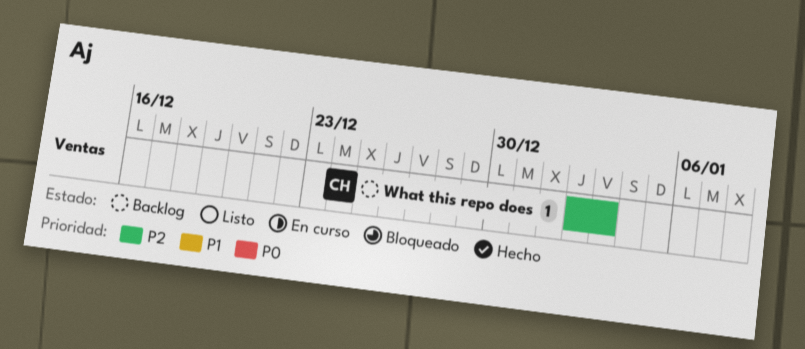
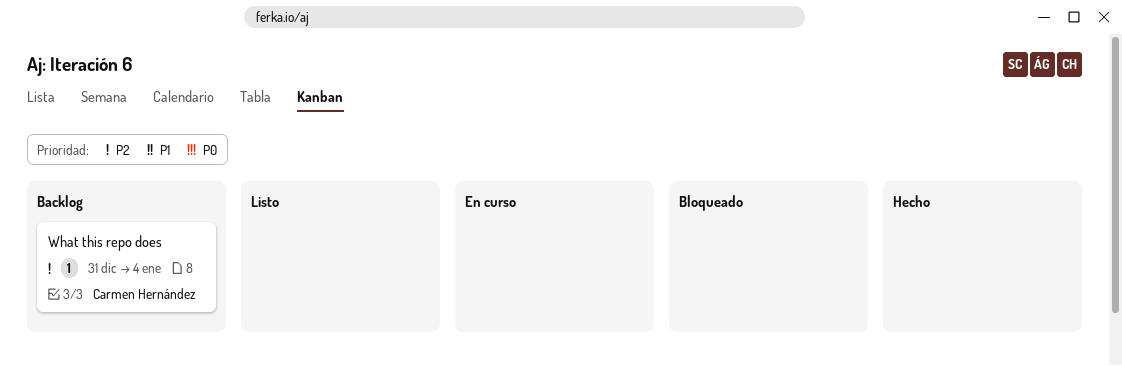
What this repo does, start: Jan 2 -> Dec 31
What this repo does, due: Jan 3 -> Jan 4

